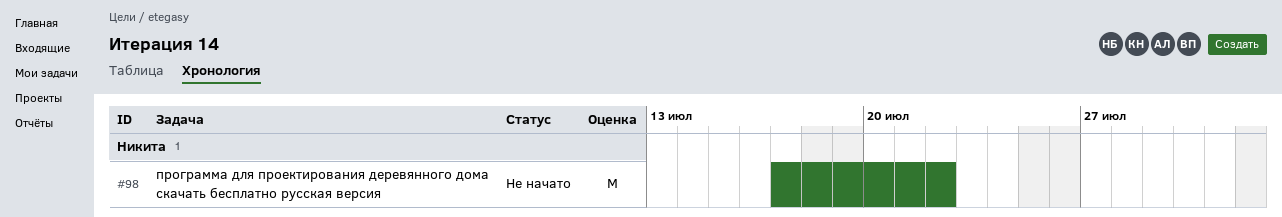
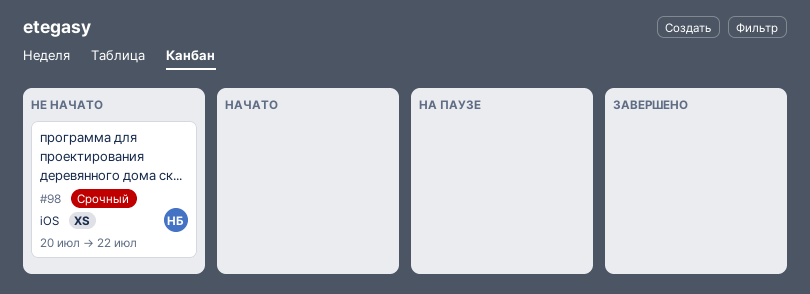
#98, estimate: M -> XS
#98, start: Jul 17 -> Jul 20

